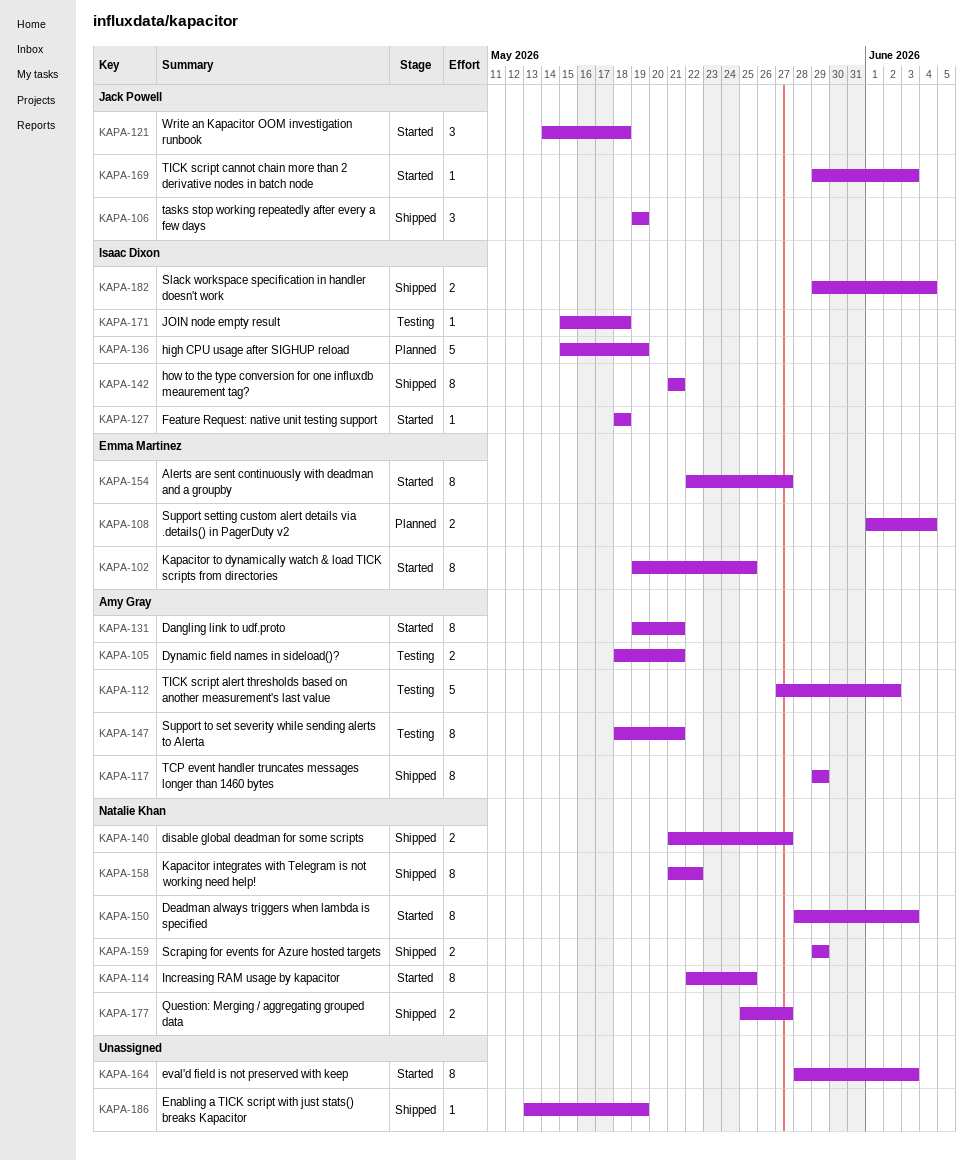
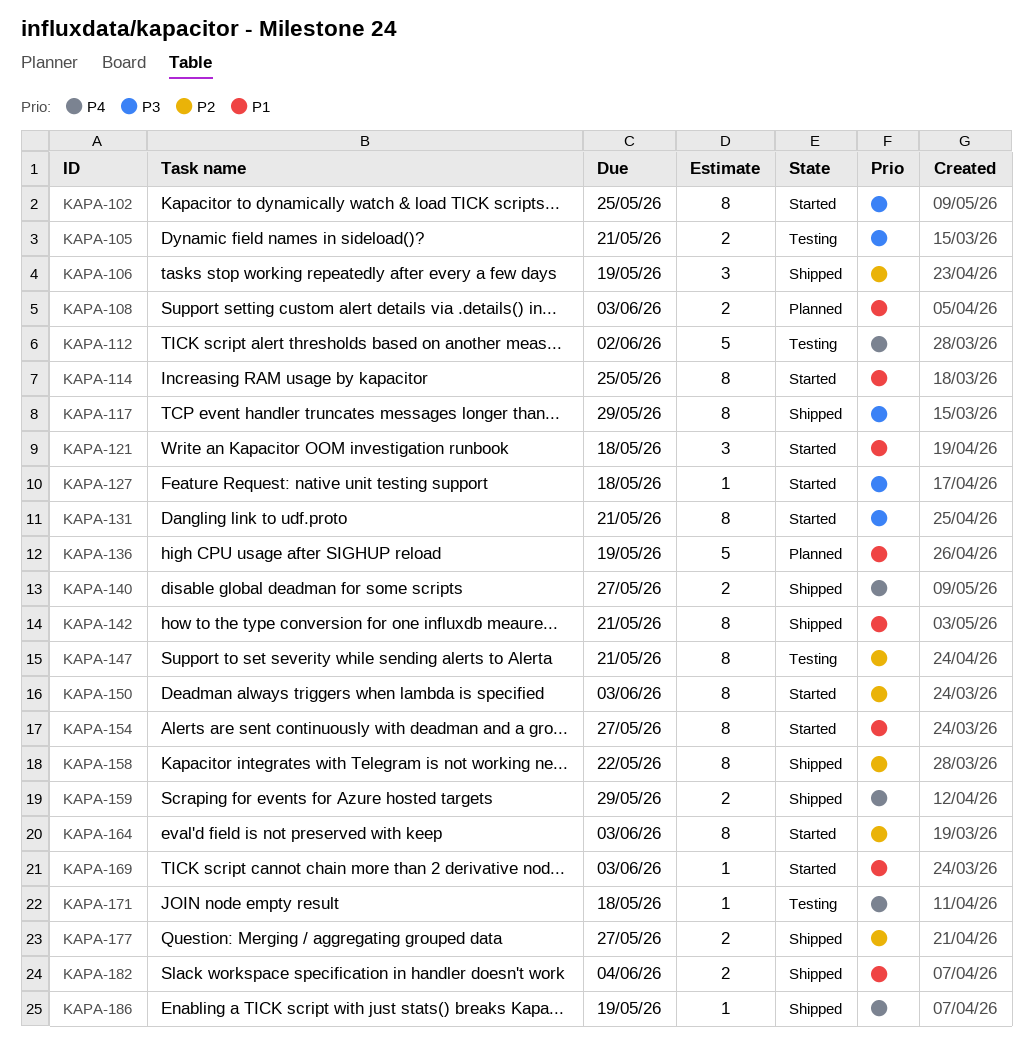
KAPA-108, due: Jun 4 -> Jun 3

